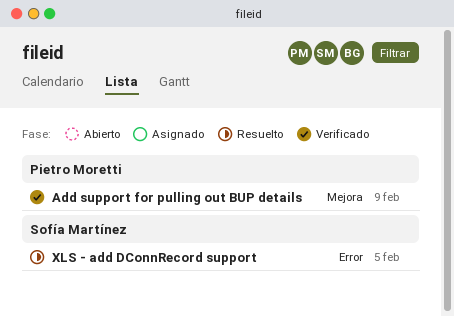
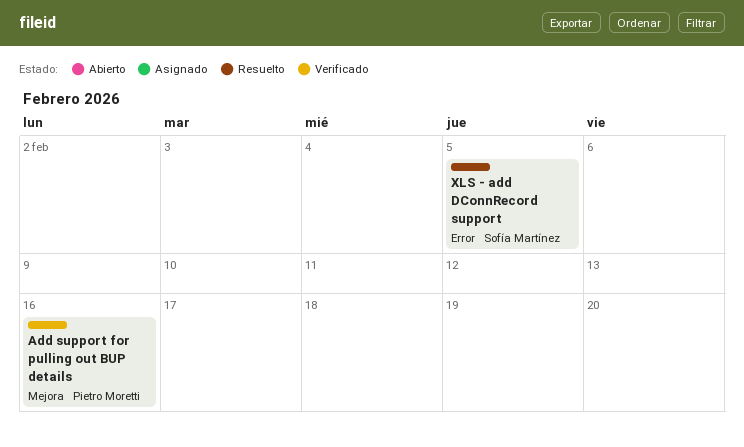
Add support for pulling out BUP details, due: Feb 9 -> Feb 16

